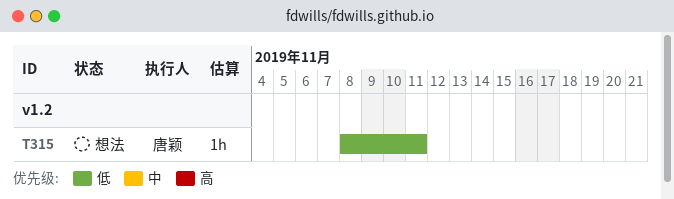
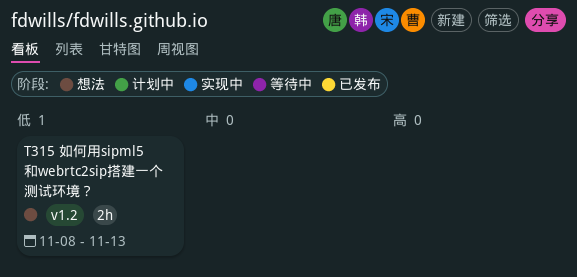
T315, estimate: 1h -> 2h
T315, due: Nov 11 -> Nov 13

